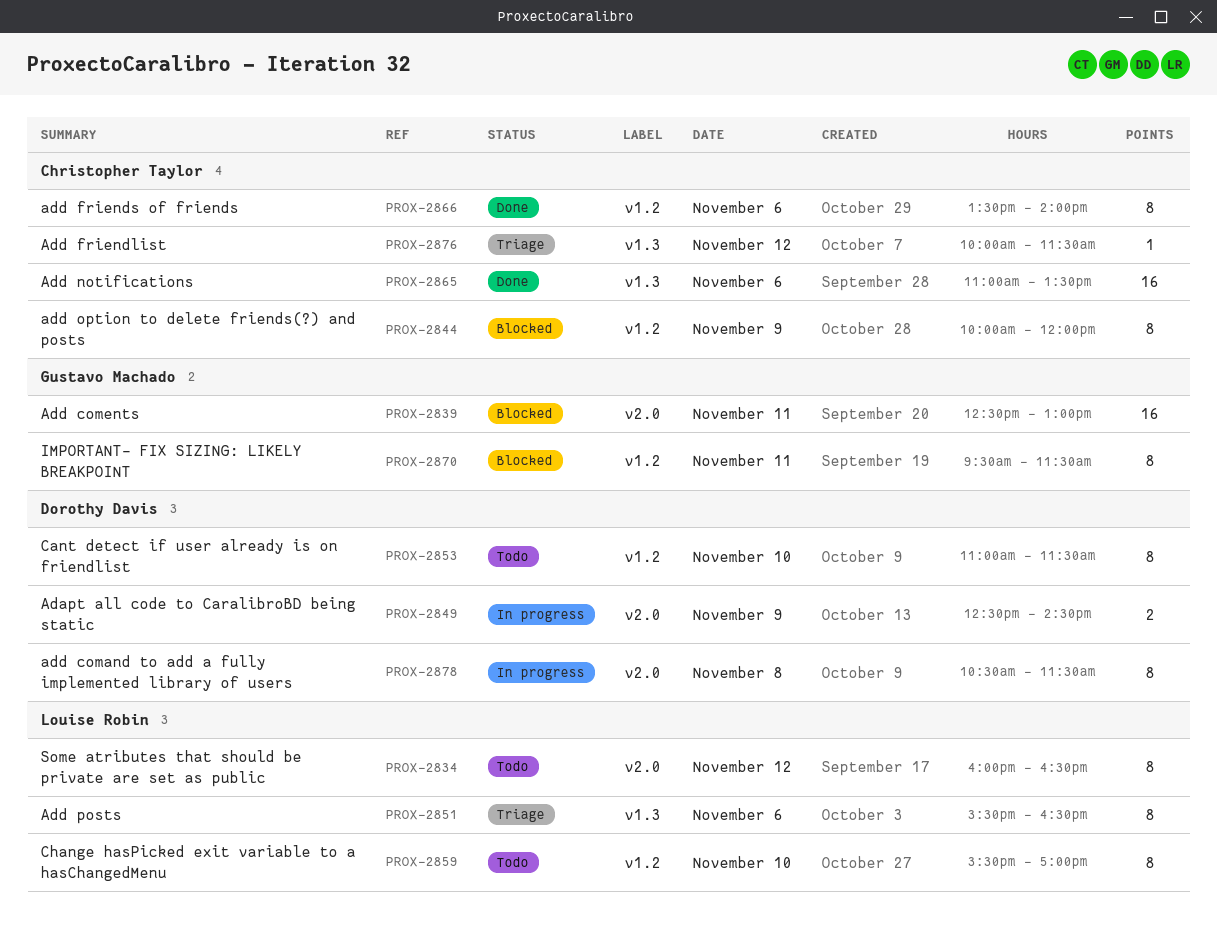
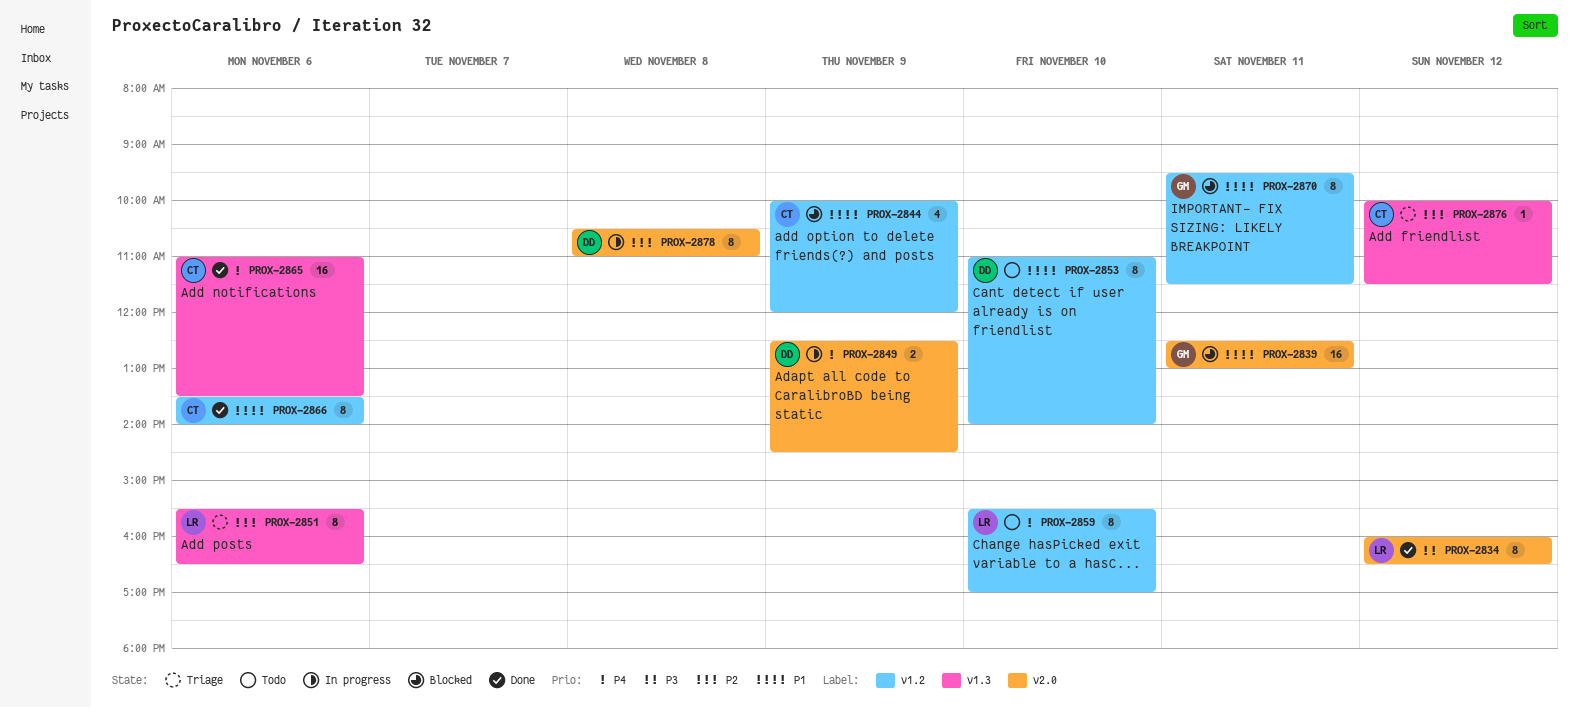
PROX-2834, status: Todo -> Done
PROX-2844, estimate: 8 -> 4
PROX-2853, ends: 11:30 -> 14:00
PROX-2878, ends: 11:30 -> 11:00

